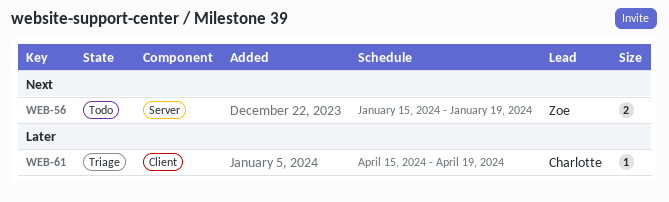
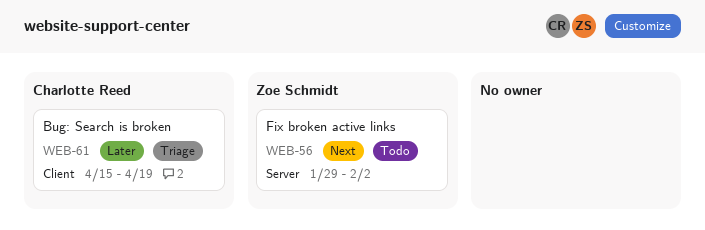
WEB-56, start: Jan 15 -> Jan 29
WEB-56, due: Jan 19 -> Feb 2

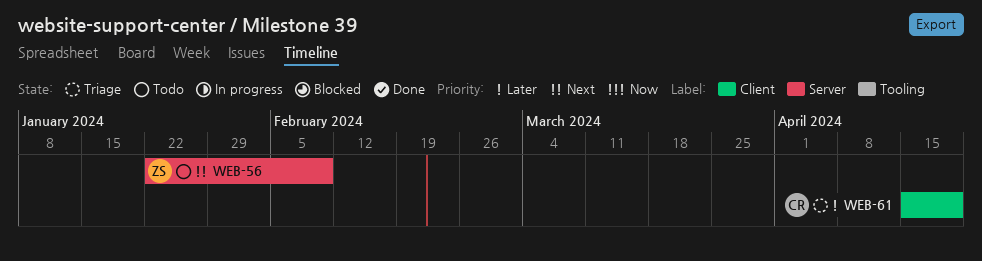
WEB-56, start: Jan 29 -> Jan 22
WEB-56, due: Feb 2 -> Feb 9

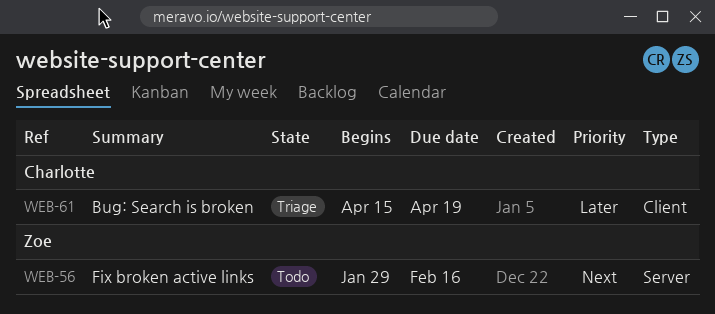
WEB-56, start: Jan 22 -> Jan 29
WEB-56, due: Feb 9 -> Feb 16

